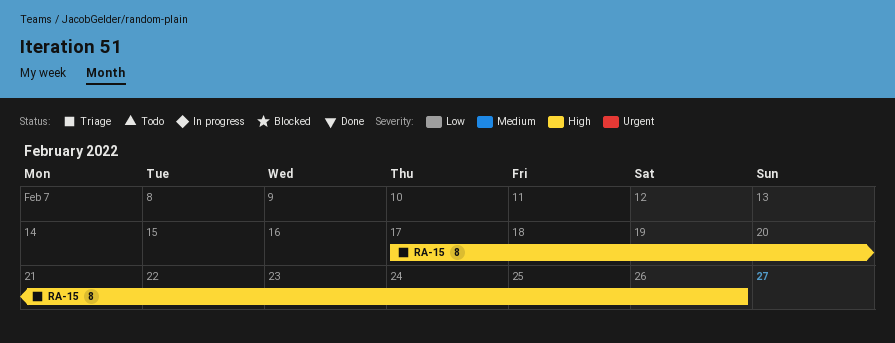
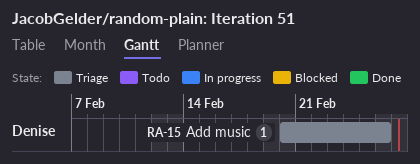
RA-15, estimate: 8 -> 1
RA-15, start: Feb 17 -> Feb 20

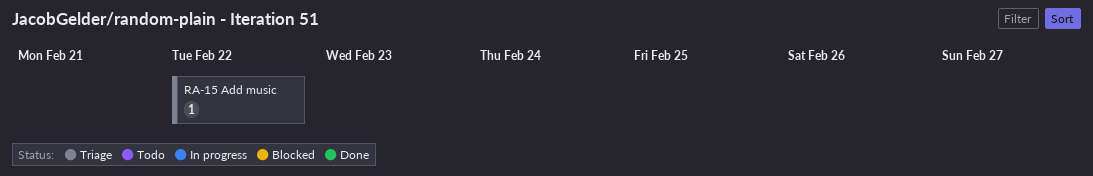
RA-15, due: Feb 26 -> Feb 22

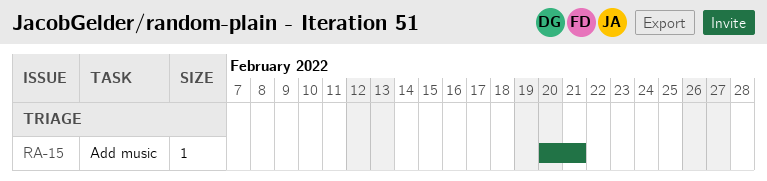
RA-15, due: Feb 22 -> Feb 21

